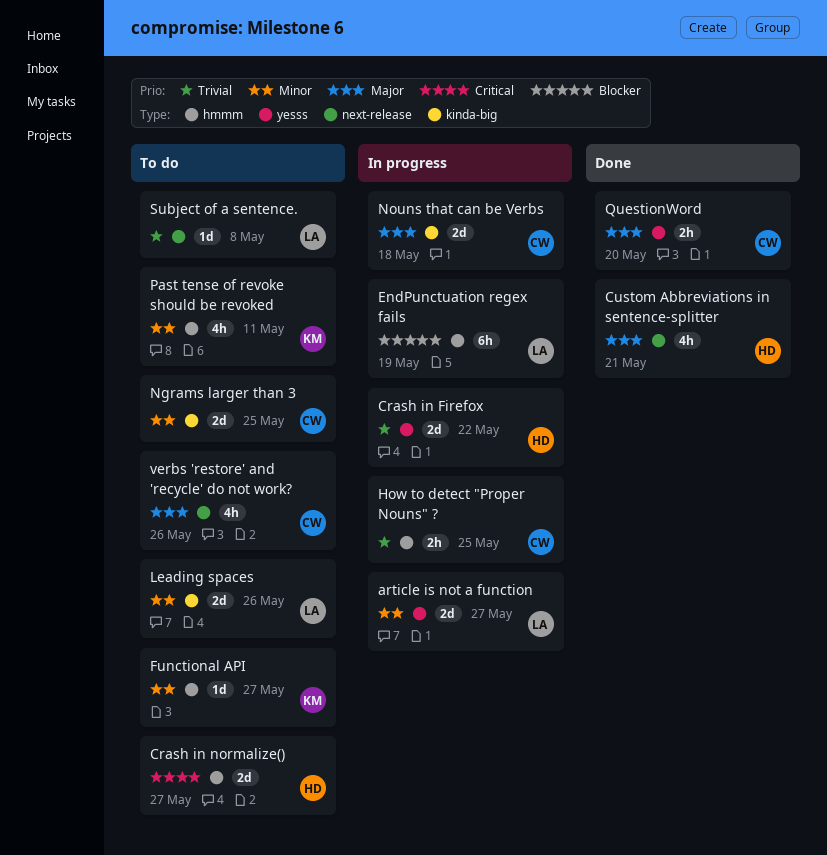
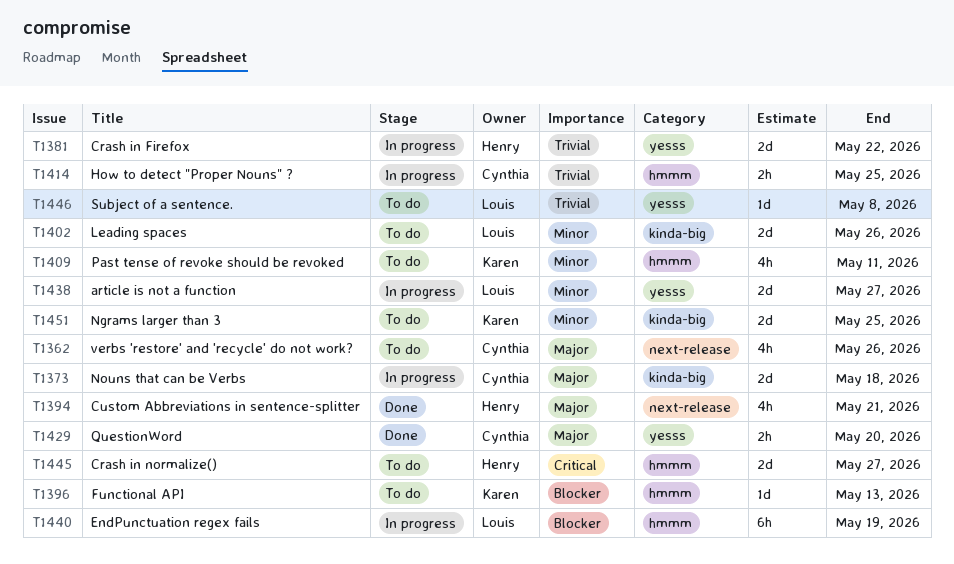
Functional API, priority: Minor -> Blocker
Functional API, due: May 27 -> May 13
Ngrams larger than 3, owner: Cynthia -> Karen
Subject of a sentence., label: next-release -> yesss

